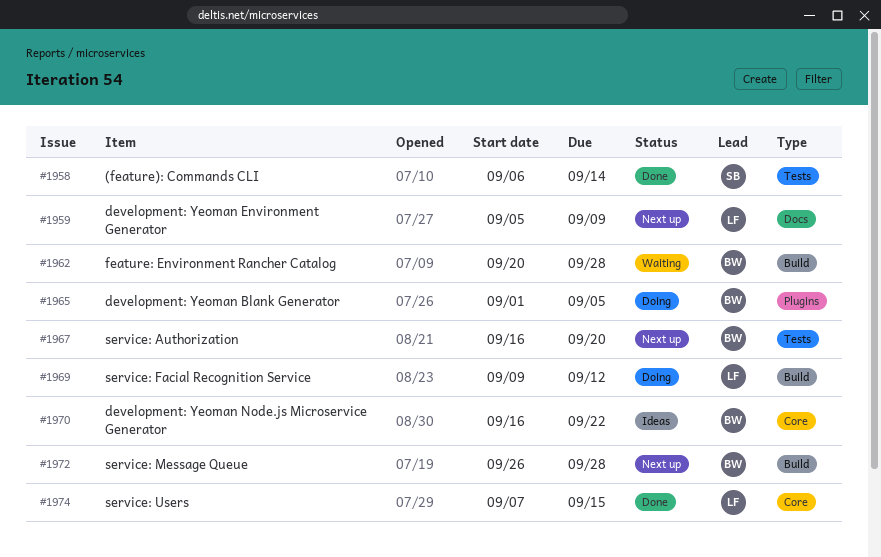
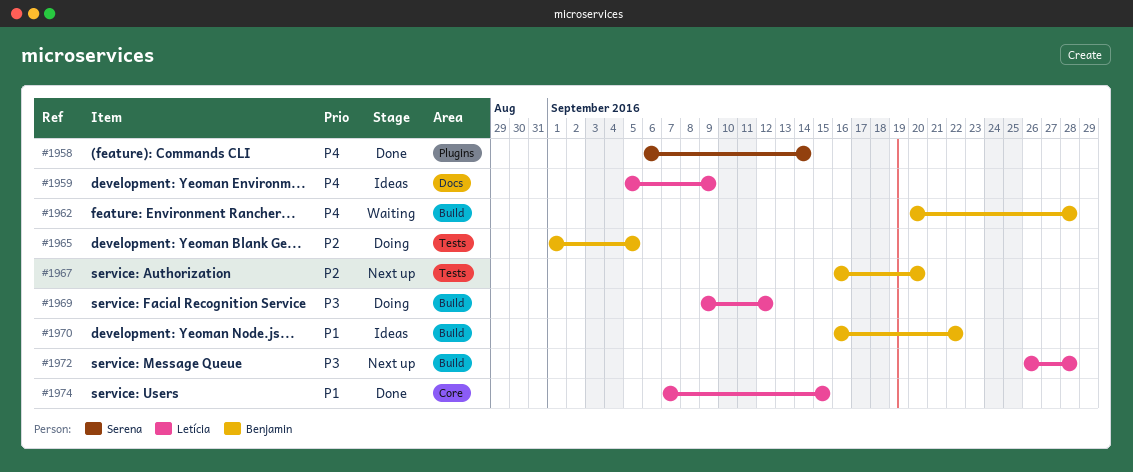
#1958, label: Tests -> Plugins
#1959, status: Next up -> Ideas
#1965, label: Plugins -> Tests
#1970, label: Core -> Build
#1972, owner: Benjamin -> Letícia

